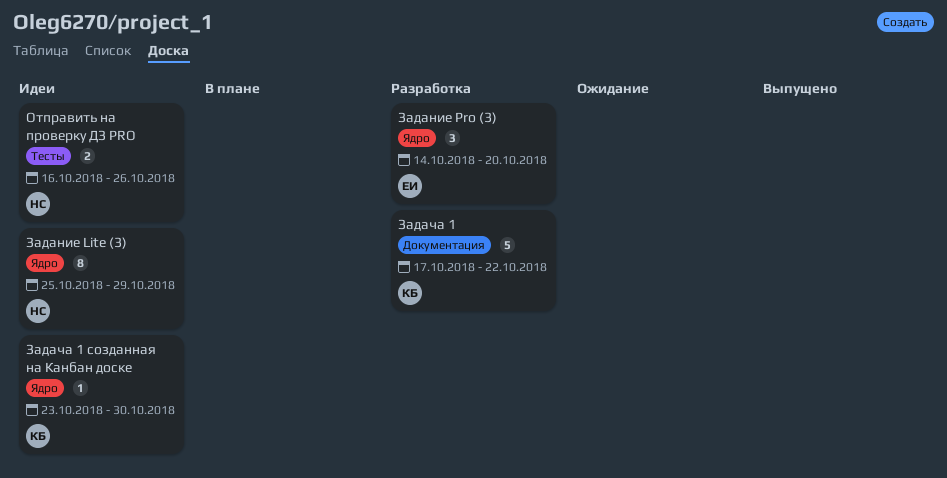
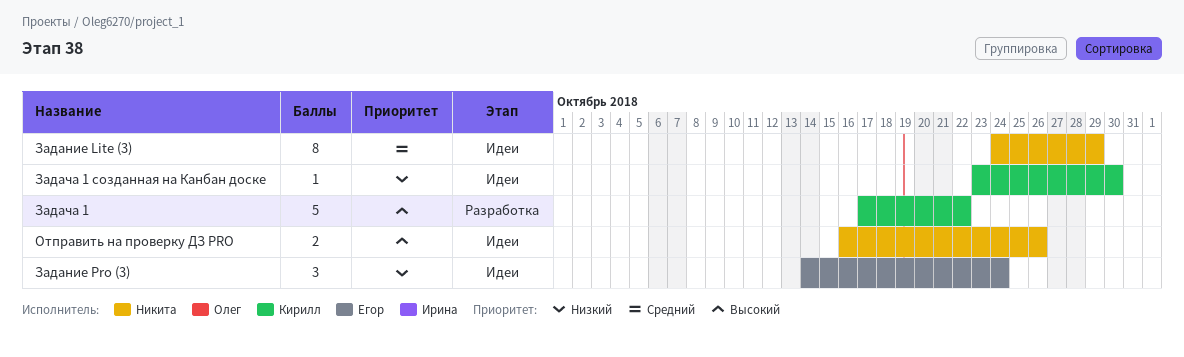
Задание Lite (3), start: Oct 25 -> Oct 24
Задание Pro (3), status: Разработка -> Идеи
Задание Pro (3), due: Oct 20 -> Oct 24

